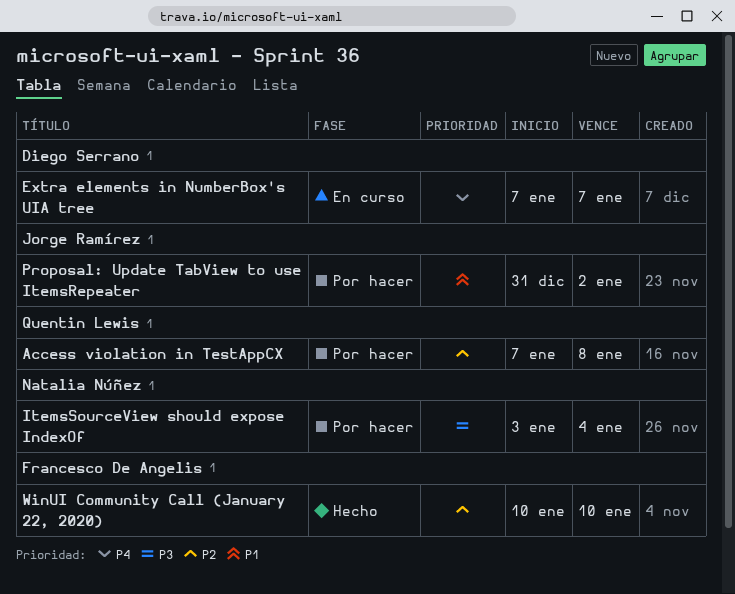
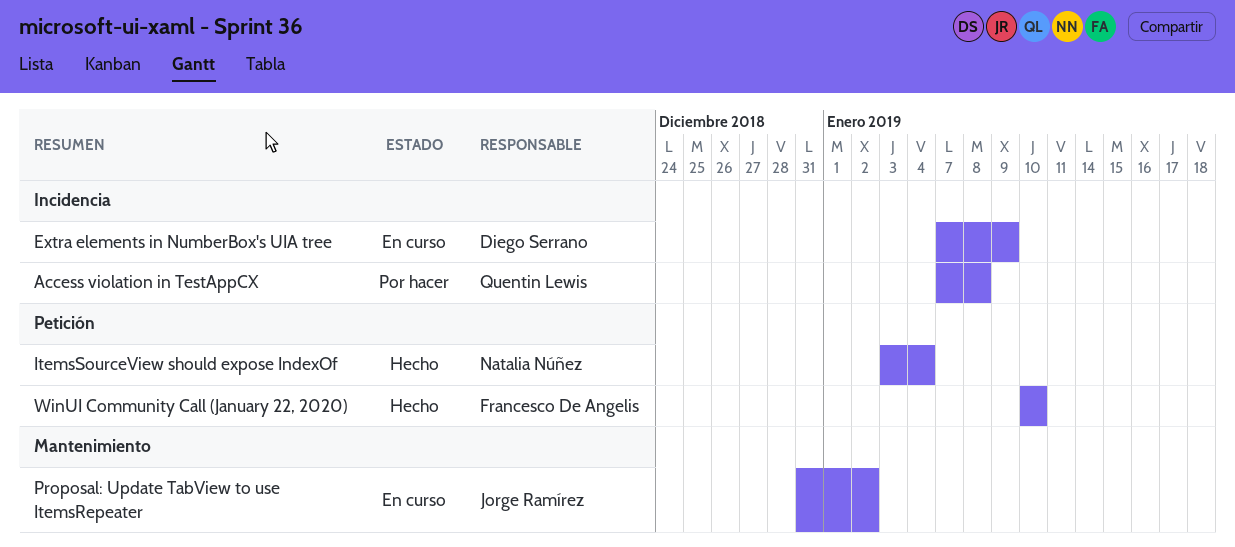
Extra elements in NumberBox's UIA tree, due: Jan 7 -> Jan 9
ItemsSourceView should expose IndexOf, status: Por hacer -> Hecho
Proposal: Update TabView to use ItemsRepeater, status: Por hacer -> En curso

